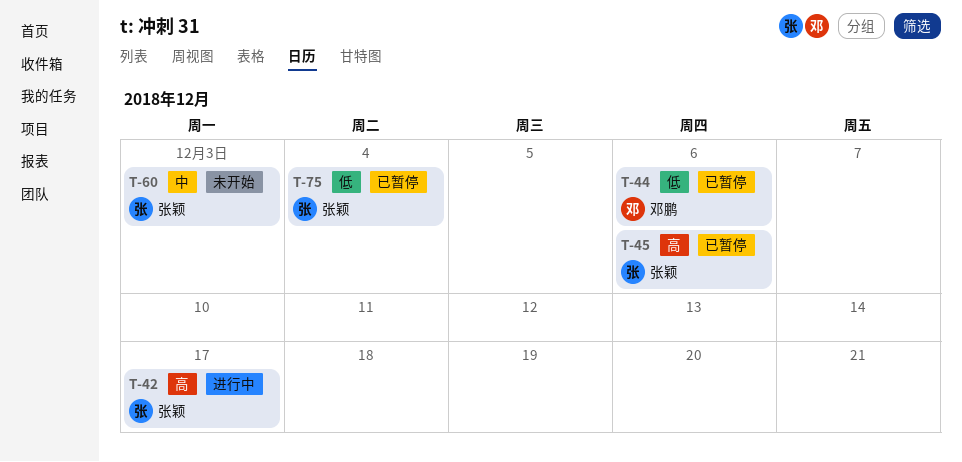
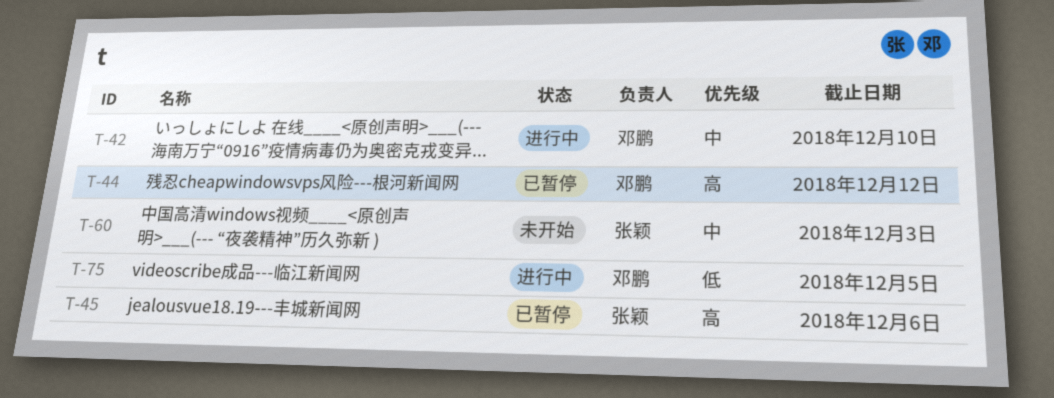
T-42, owner: 张颖 -> 邓鹏
T-42, priority: 高 -> 中
T-42, due: Dec 17 -> Dec 10
T-44, priority: 低 -> 高
T-44, due: Dec 6 -> Dec 12
T-75, status: 已暂停 -> 进行中
T-75, owner: 张颖 -> 邓鹏
T-75, due: Dec 4 -> Dec 5

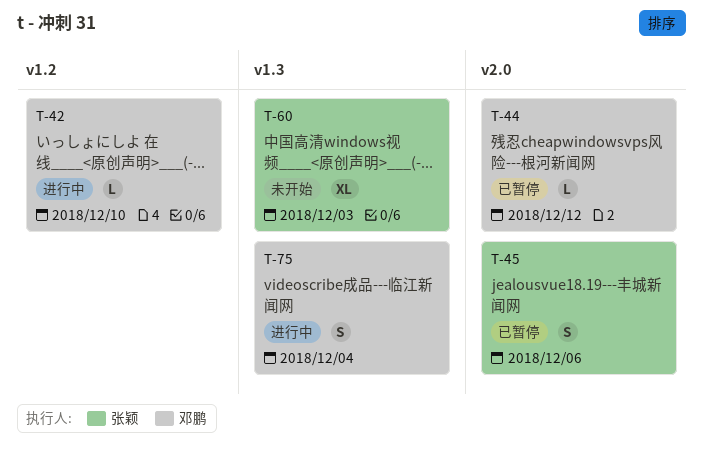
T-75, due: Dec 5 -> Dec 4

